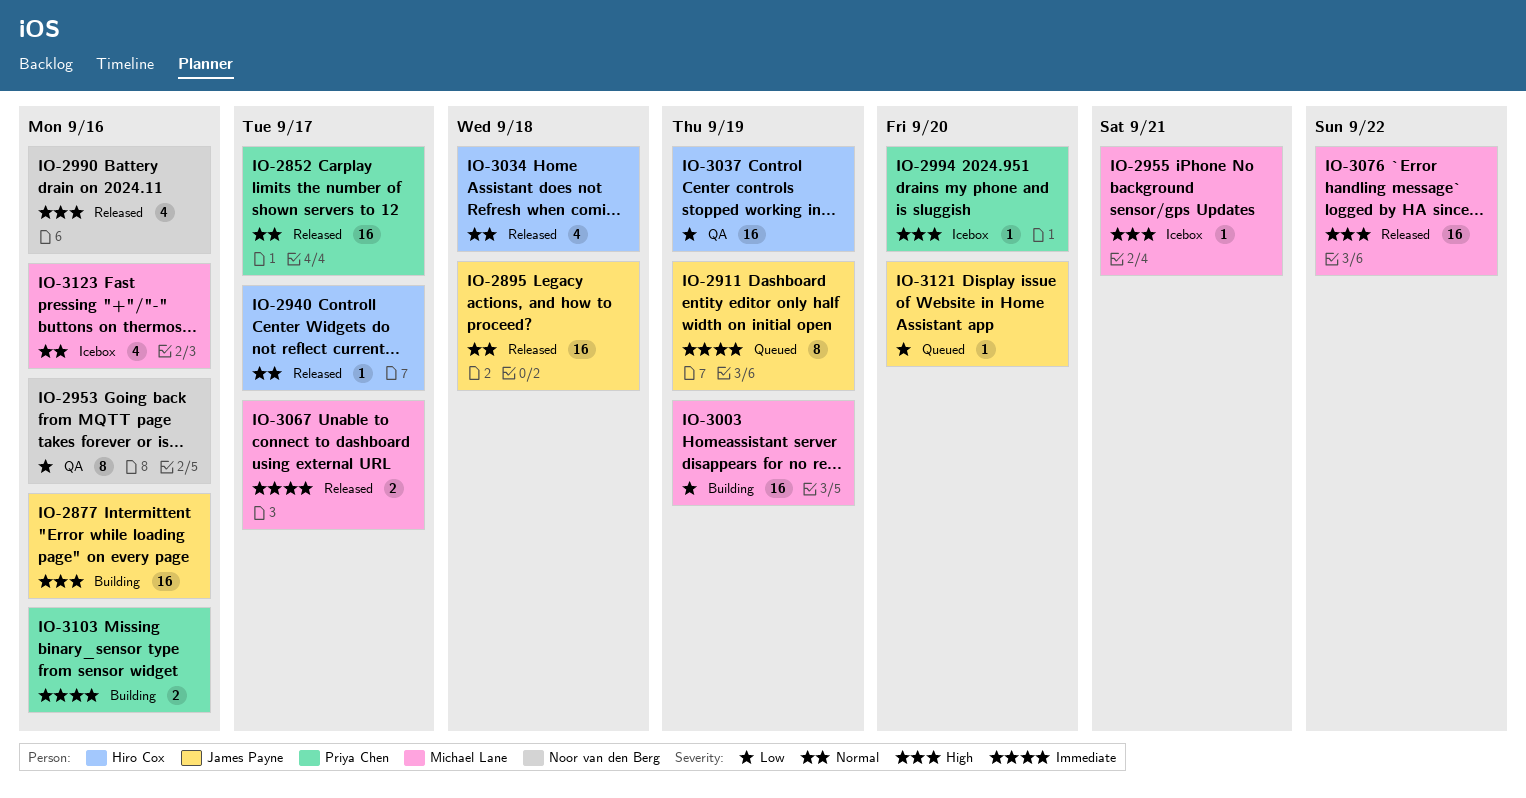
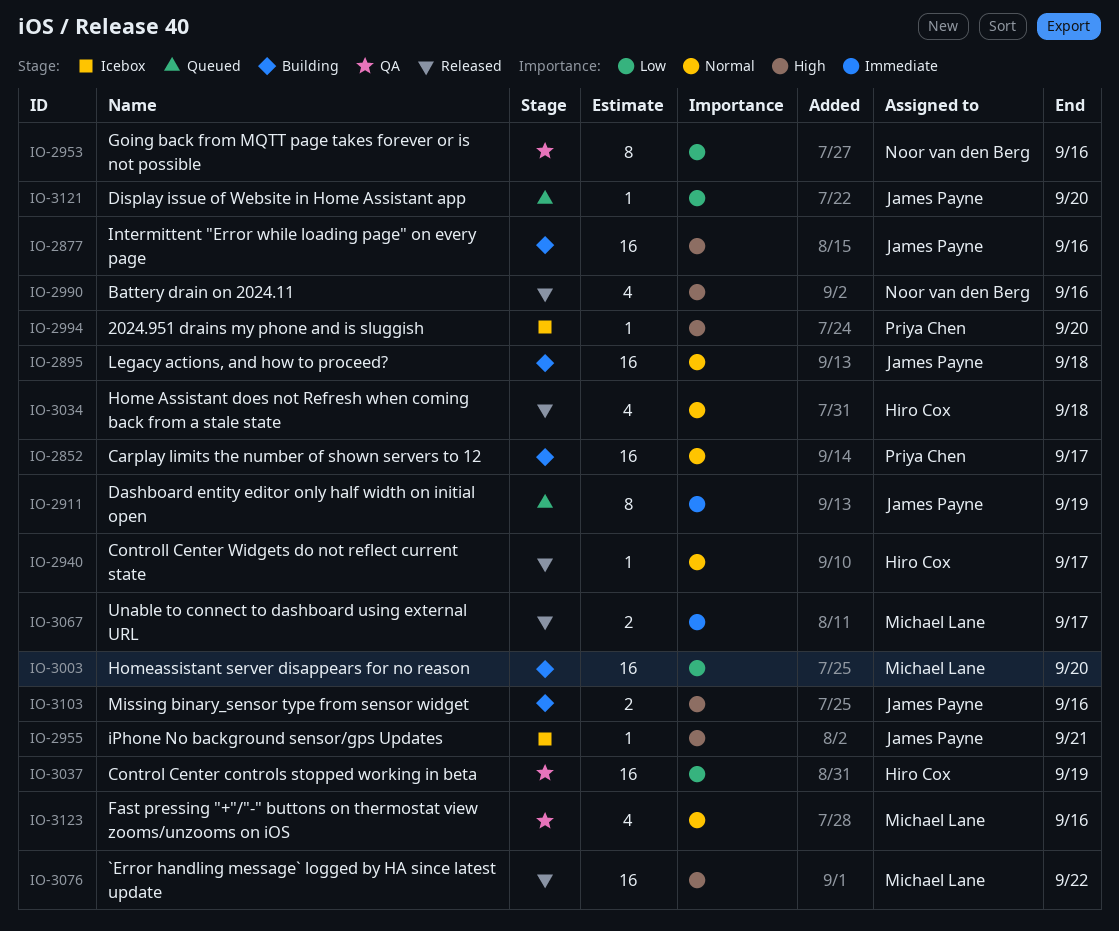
IO-2852, status: Released -> Building
IO-2895, status: Released -> Building
IO-2955, owner: Michael Lane -> James Payne
IO-3003, due: Sep 19 -> Sep 20
IO-3103, owner: Priya Chen -> James Payne
IO-3103, priority: Immediate -> High
IO-3123, status: Icebox -> QA

